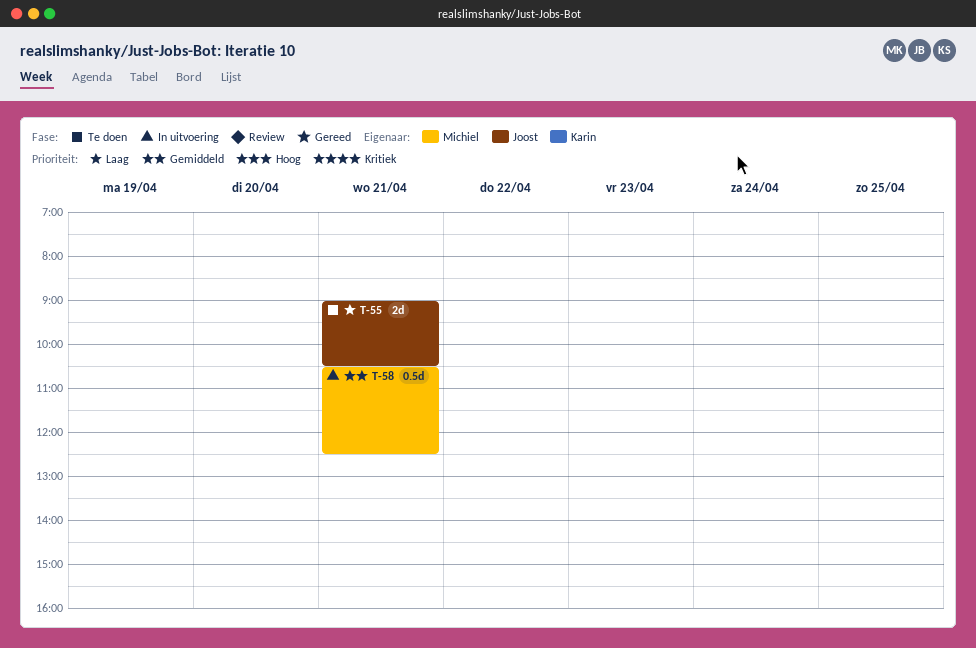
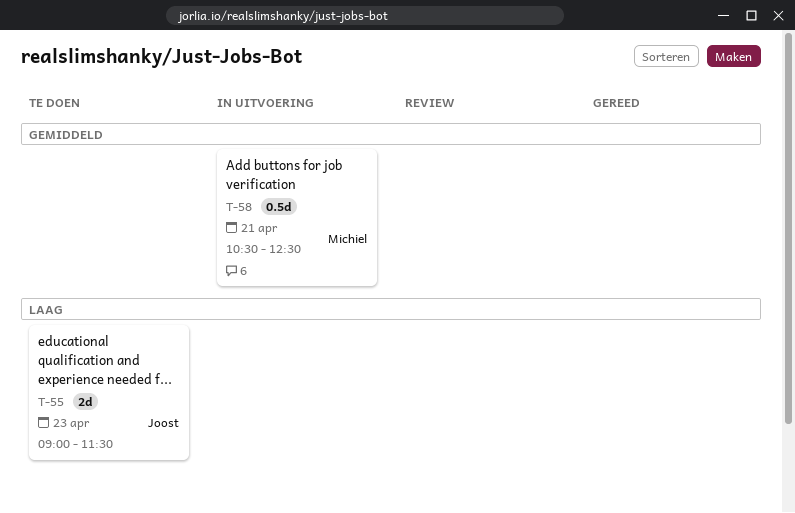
T-55, day: Apr 21 -> Apr 23
T-55, ends: 10:30 -> 11:30

